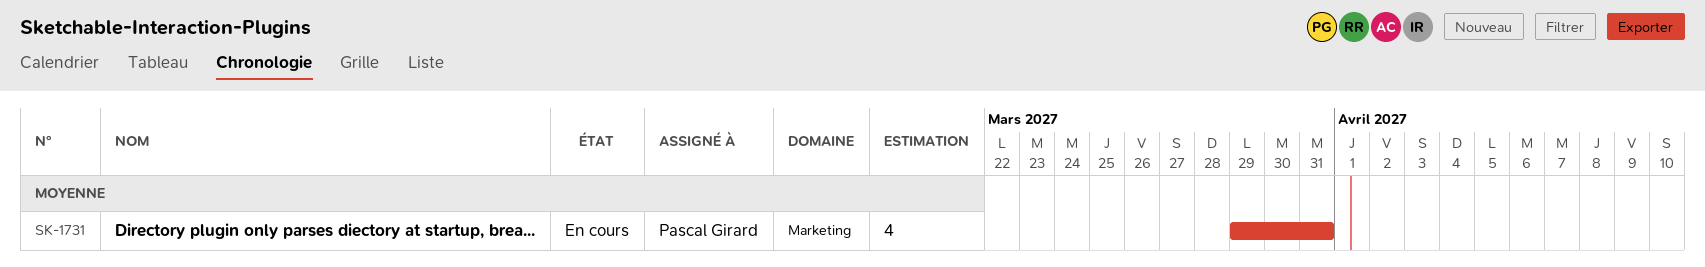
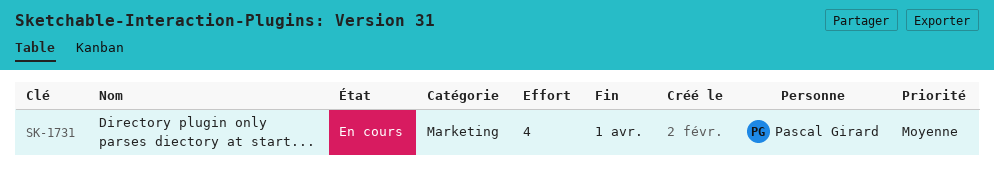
SK-1731, due: Mar 31 -> Apr 1

